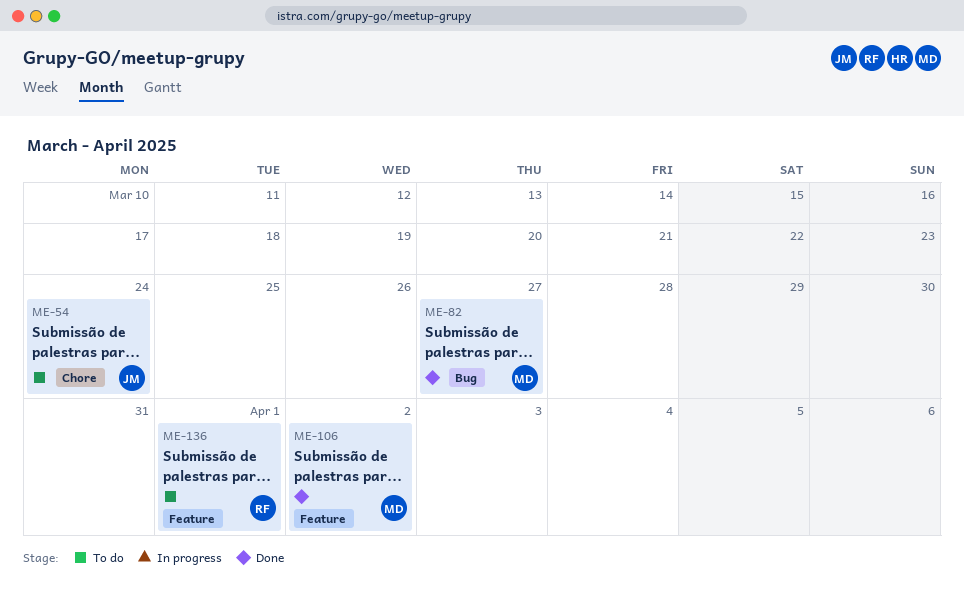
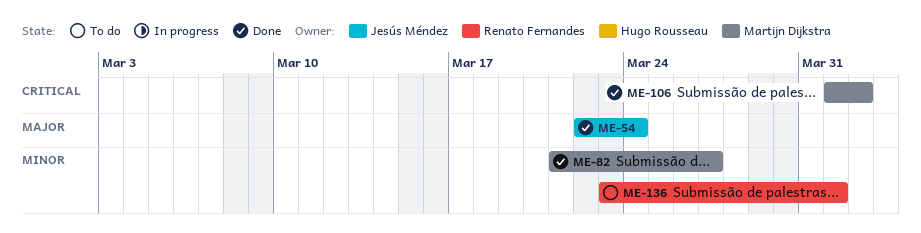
ME-54, status: To do -> Done

